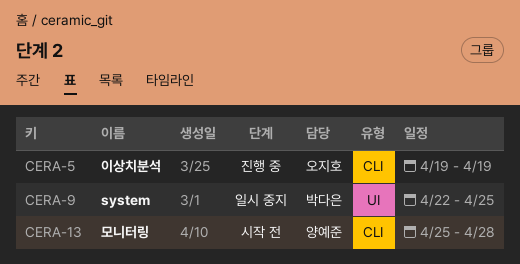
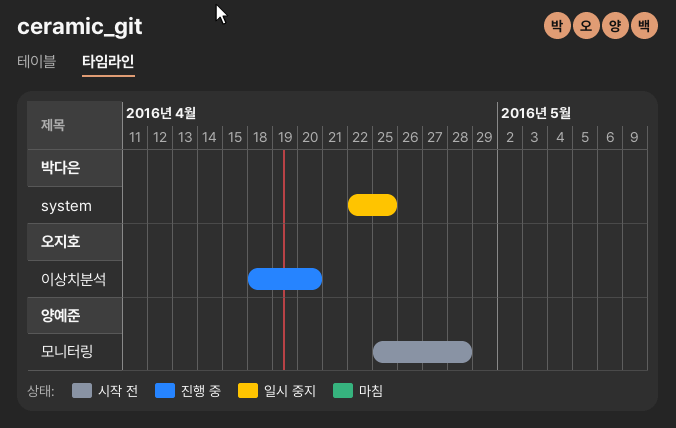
이상치분석, start: Apr 19 -> Apr 18
이상치분석, due: Apr 19 -> Apr 20

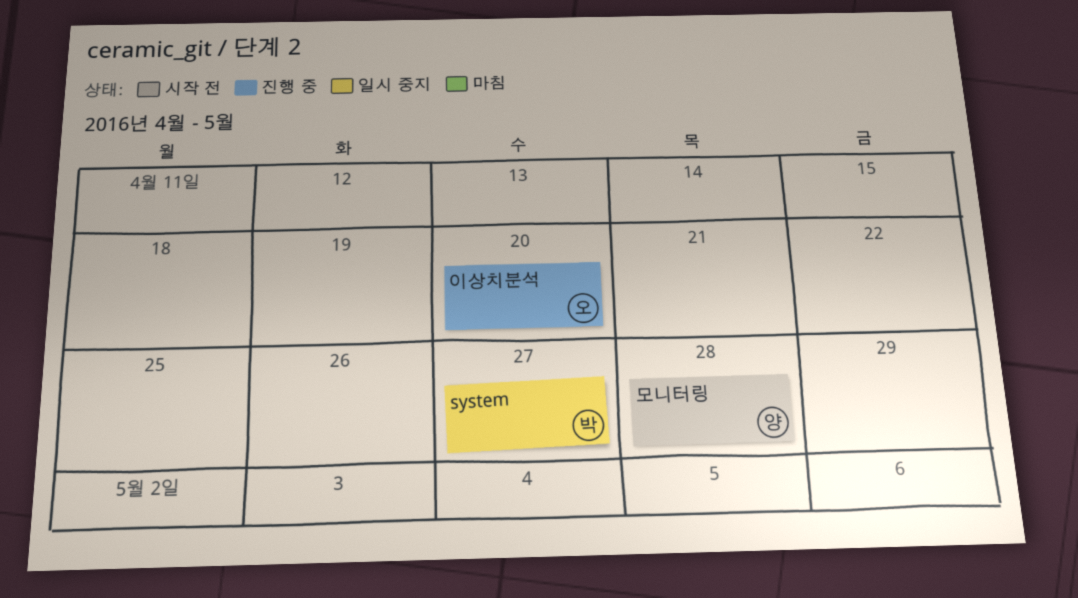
system, due: Apr 25 -> Apr 27

